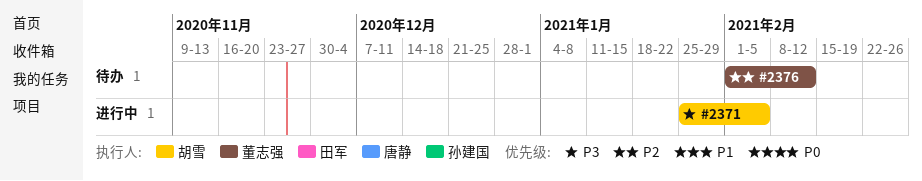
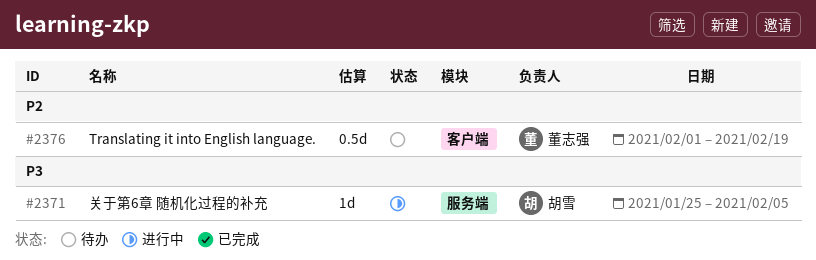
#2376, due: Feb 12 -> Feb 19

